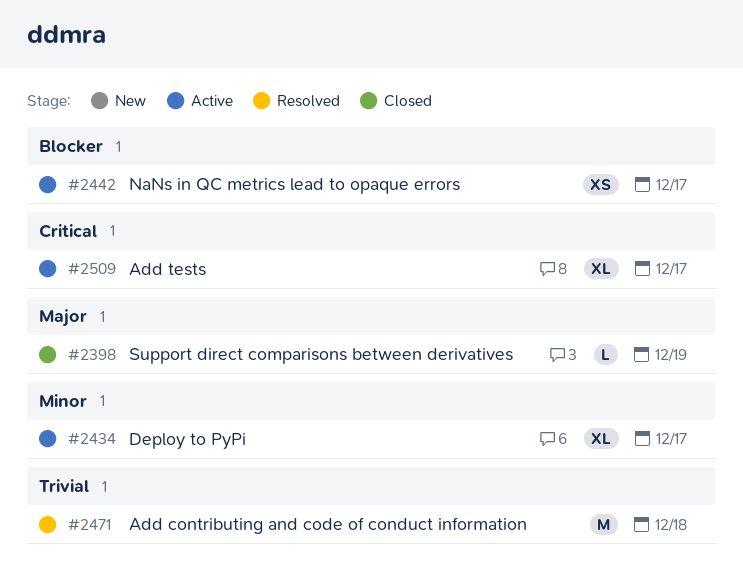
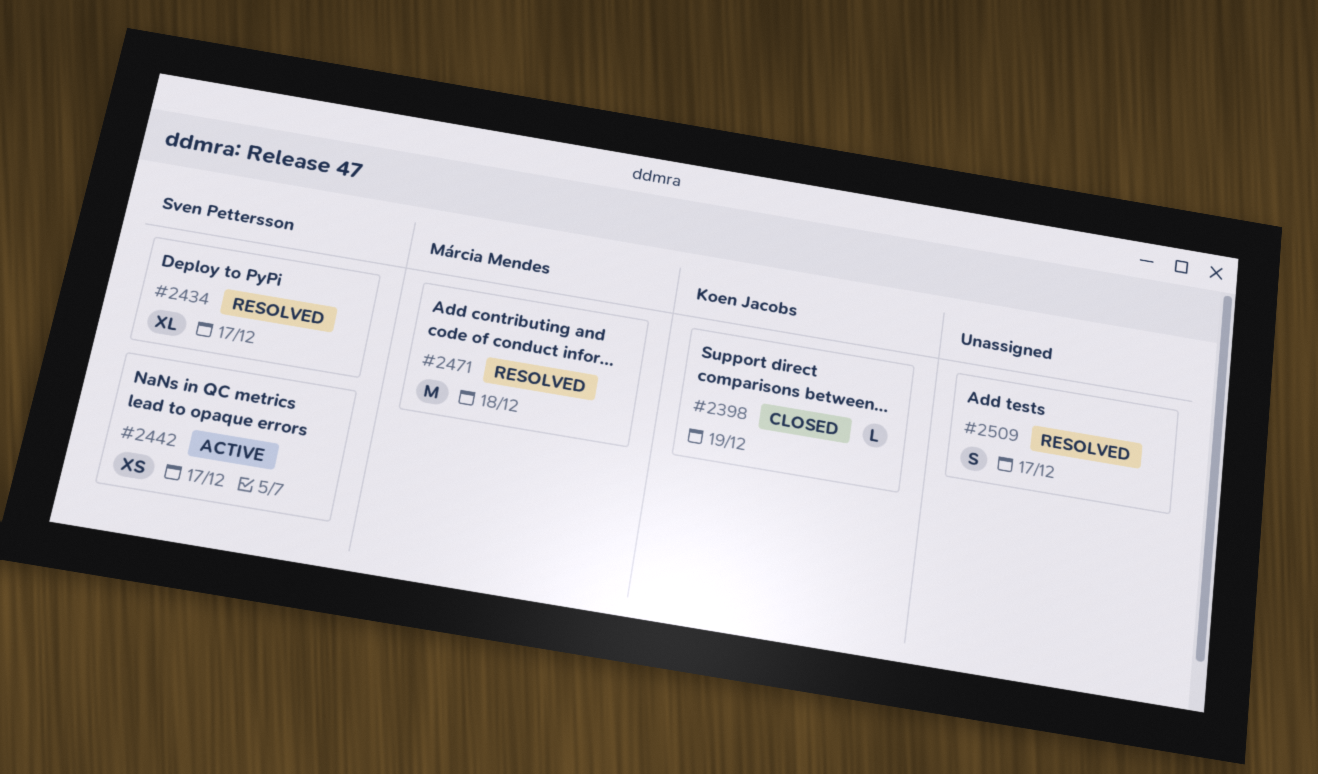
#2434, status: Active -> Resolved
#2509, status: Active -> Resolved
#2509, estimate: XL -> S

